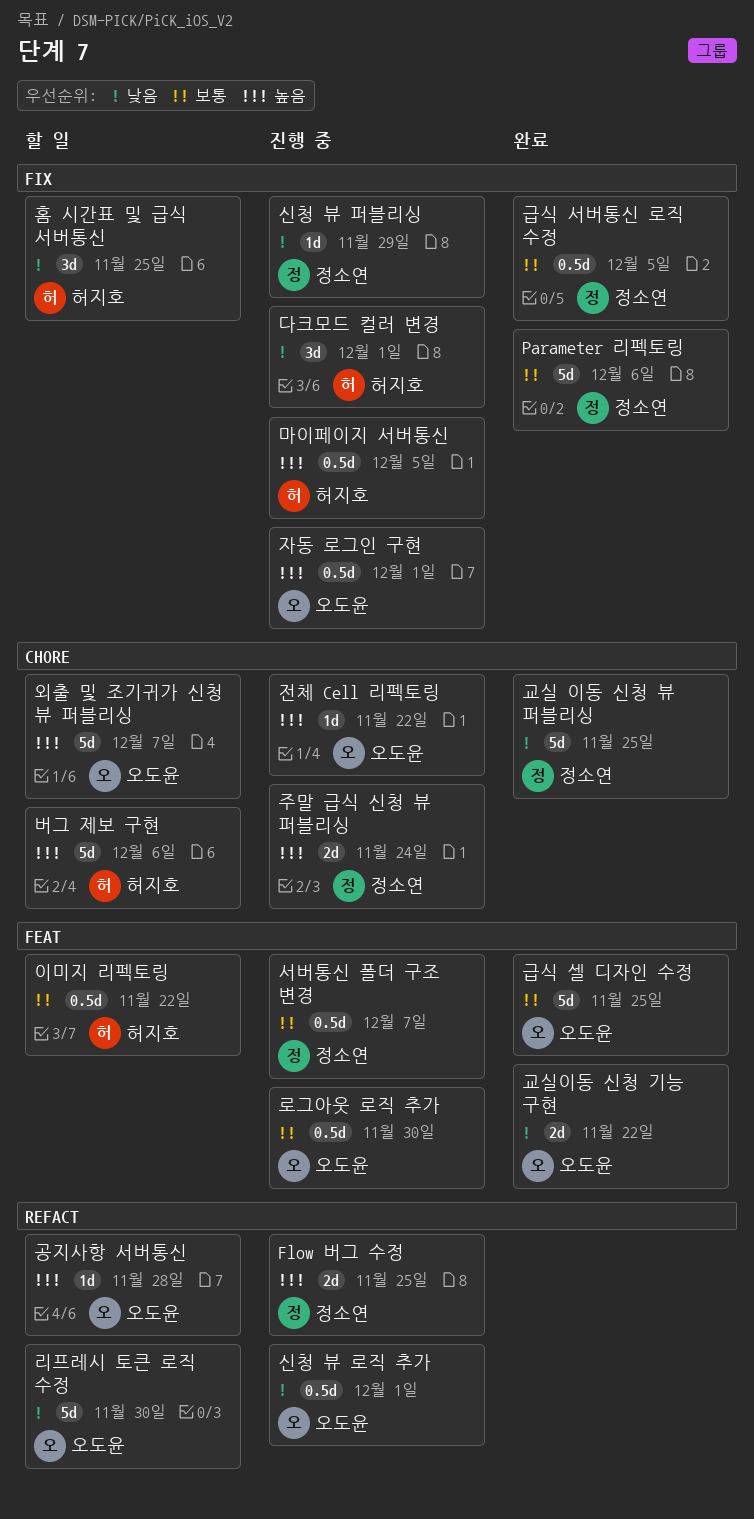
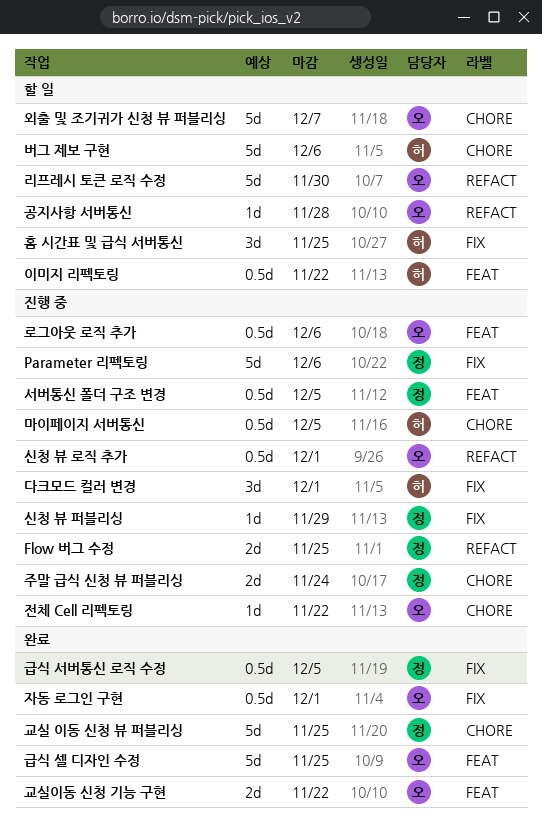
Parameter 리펙토링, status: 완료 -> 진행 중
로그아웃 로직 추가, due: Nov 30 -> Dec 6
마이페이지 서버통신, label: FIX -> CHORE
서버통신 폴더 구조 변경, due: Dec 7 -> Dec 5
자동 로그인 구현, status: 진행 중 -> 완료

